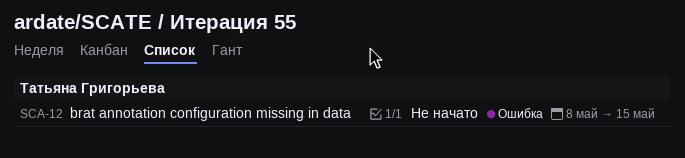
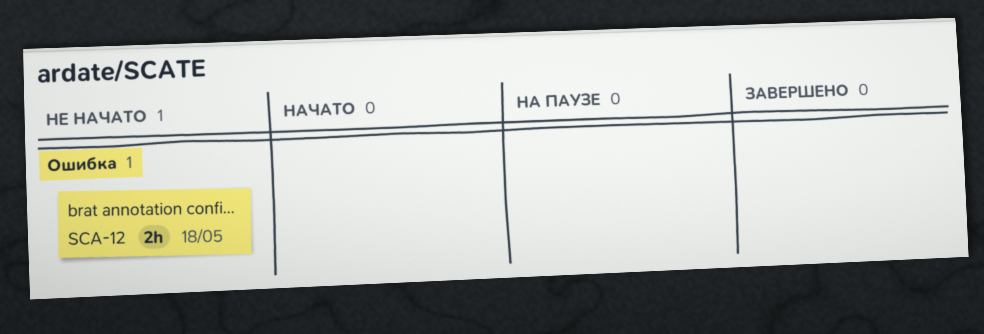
SCA-12, due: May 15 -> May 18

